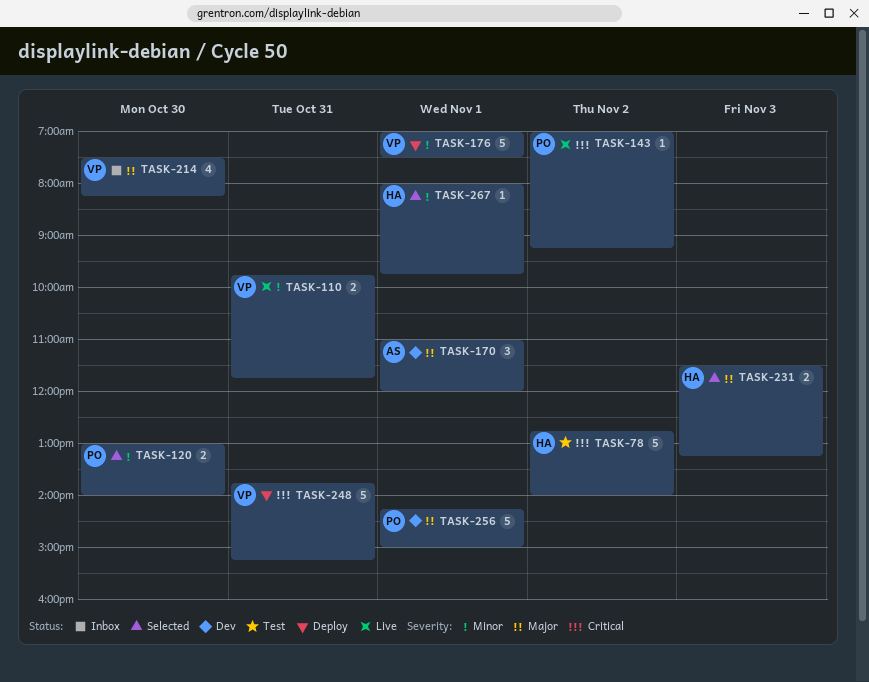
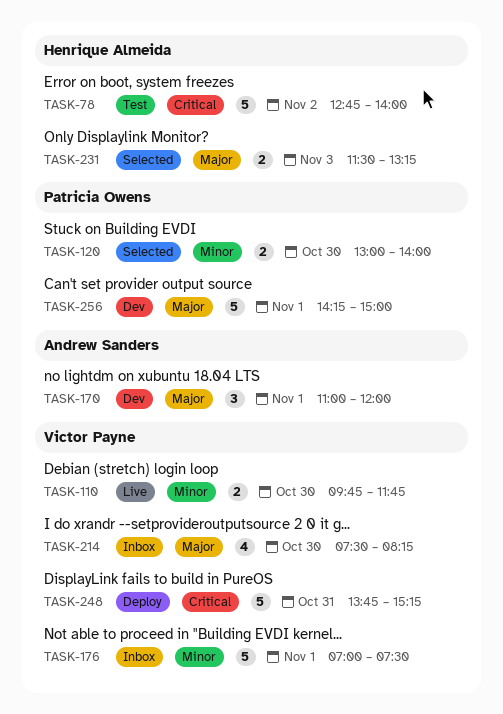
TASK-110, day: Oct 31 -> Oct 30
TASK-143: present -> none
TASK-176, status: Deploy -> Inbox
TASK-267: present -> none

